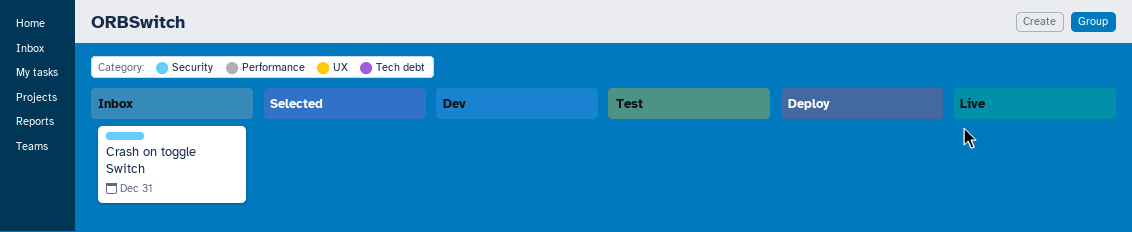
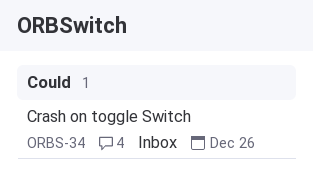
Crash on toggle Switch, due: Dec 31 -> Dec 26

